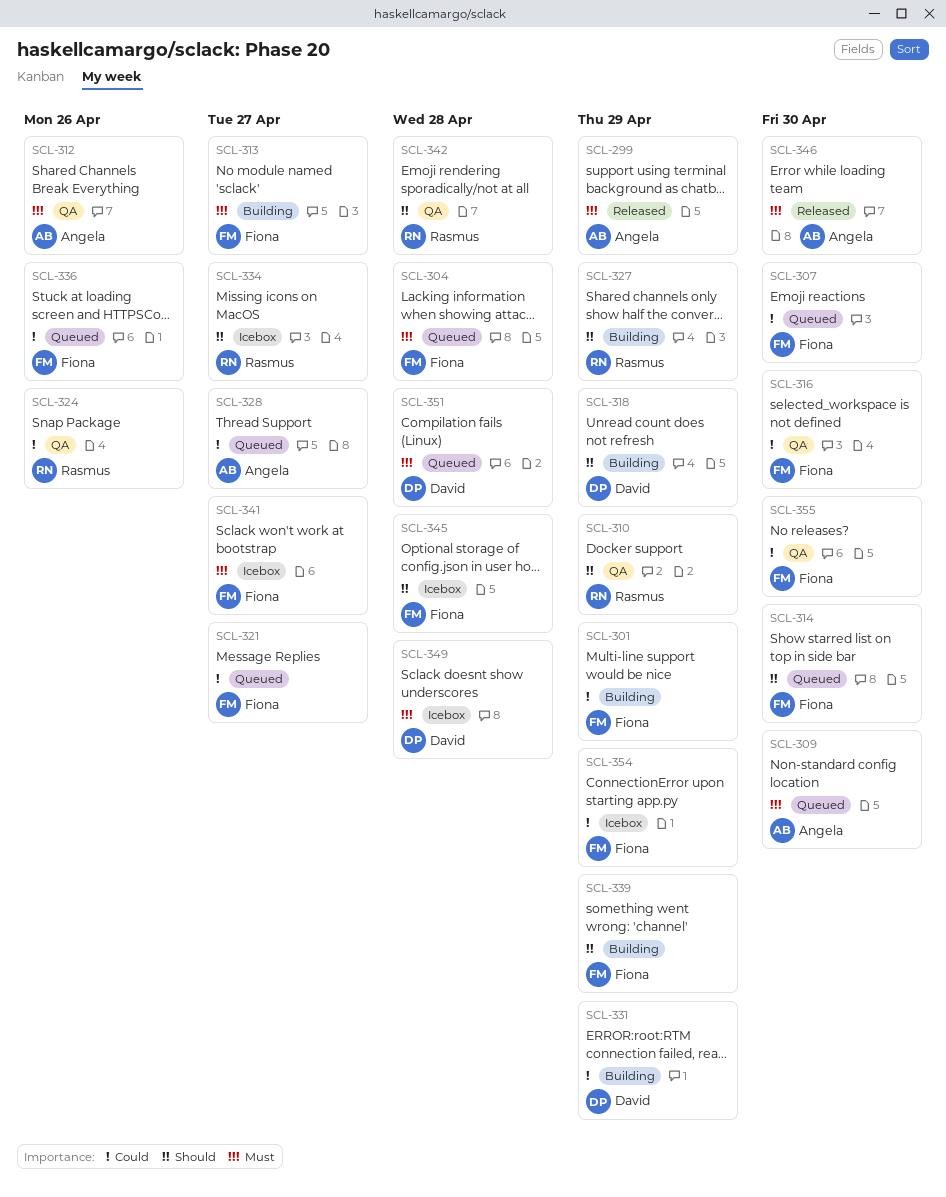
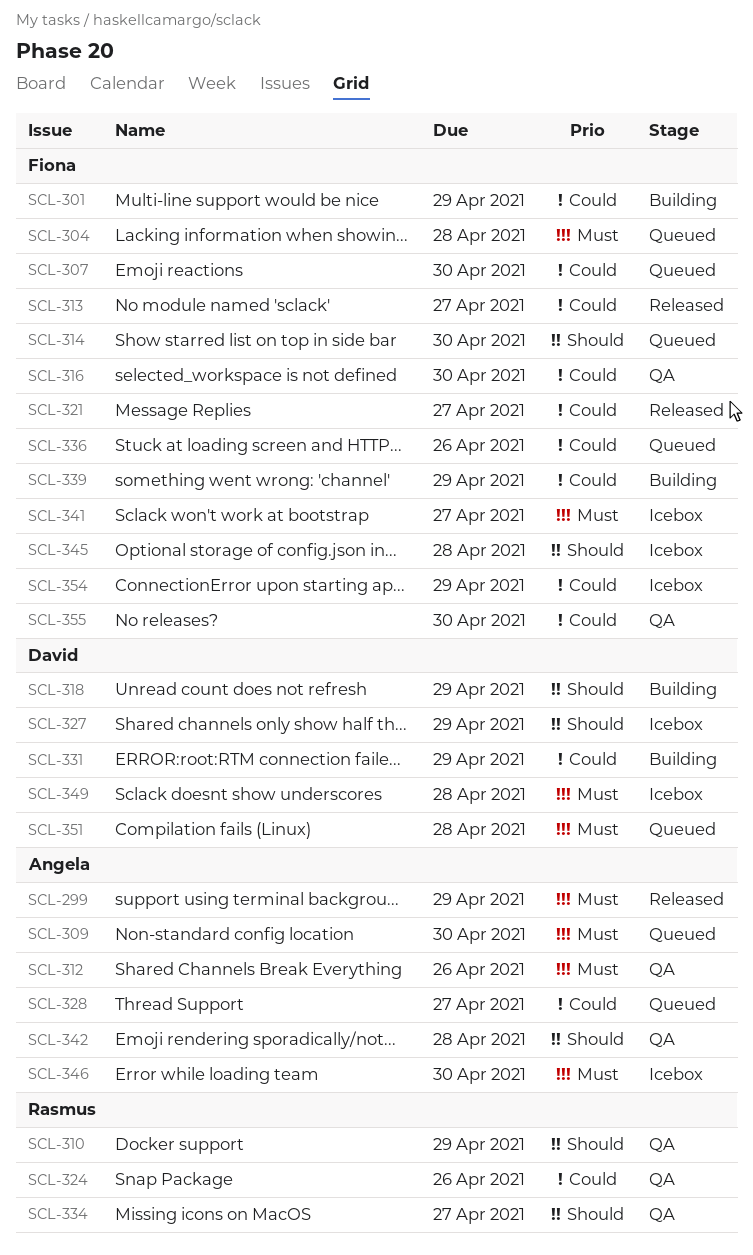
SCL-313, status: Building -> Released
SCL-313, priority: Must -> Could
SCL-321, status: Queued -> Released
SCL-327, status: Building -> Icebox
SCL-327, owner: Rasmus -> David
SCL-334, status: Icebox -> QA
SCL-339, priority: Should -> Could
SCL-342, owner: Rasmus -> Angela
SCL-346, status: Released -> Icebox

